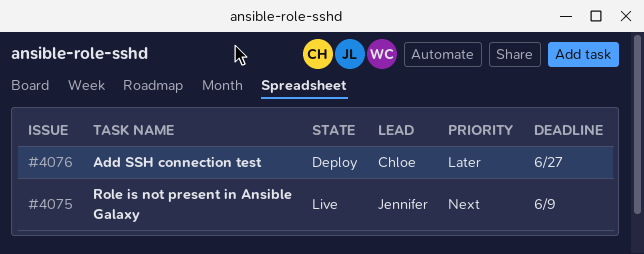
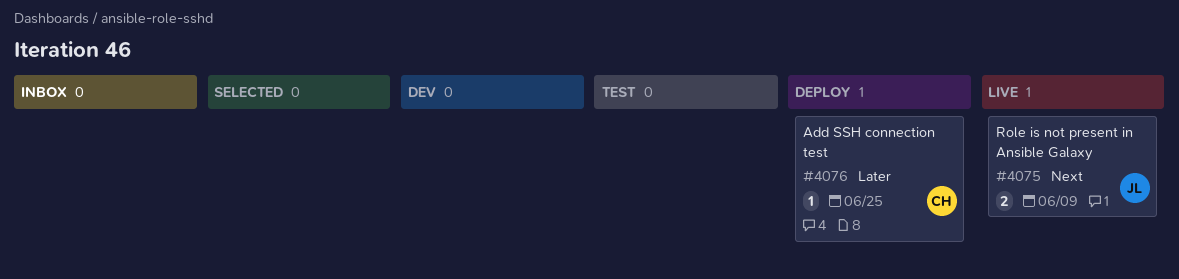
#4076, due: Jun 27 -> Jun 25

